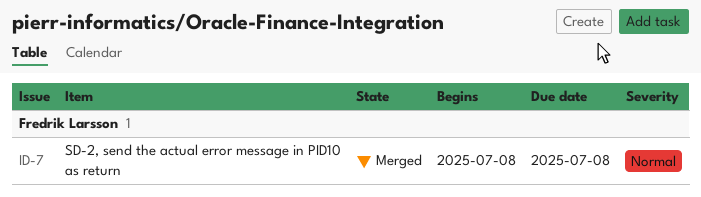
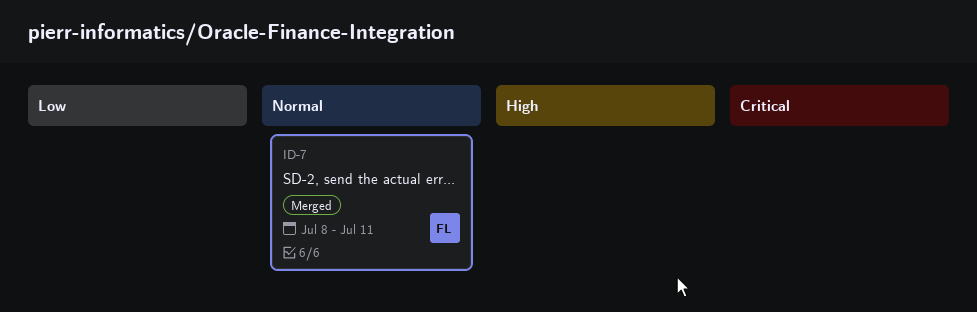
ID-7, due: Jul 8 -> Jul 11

